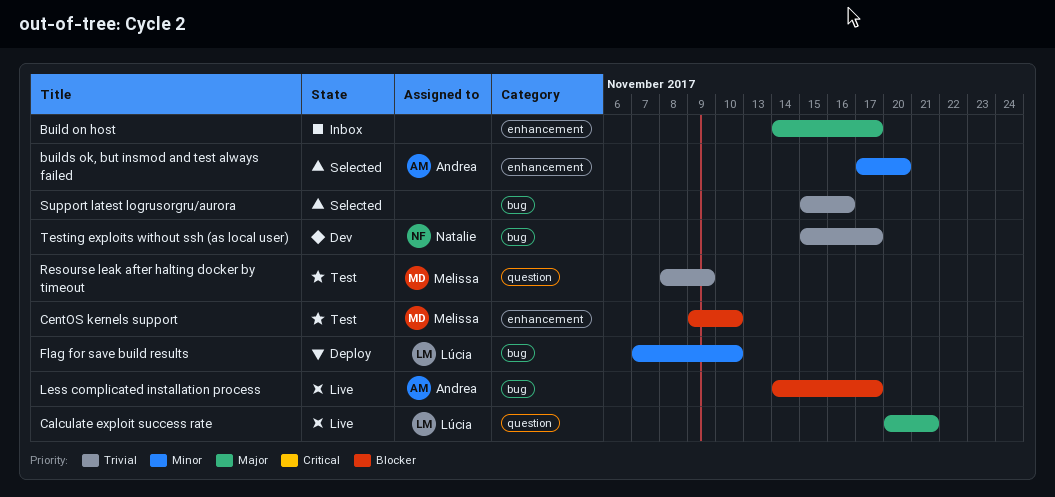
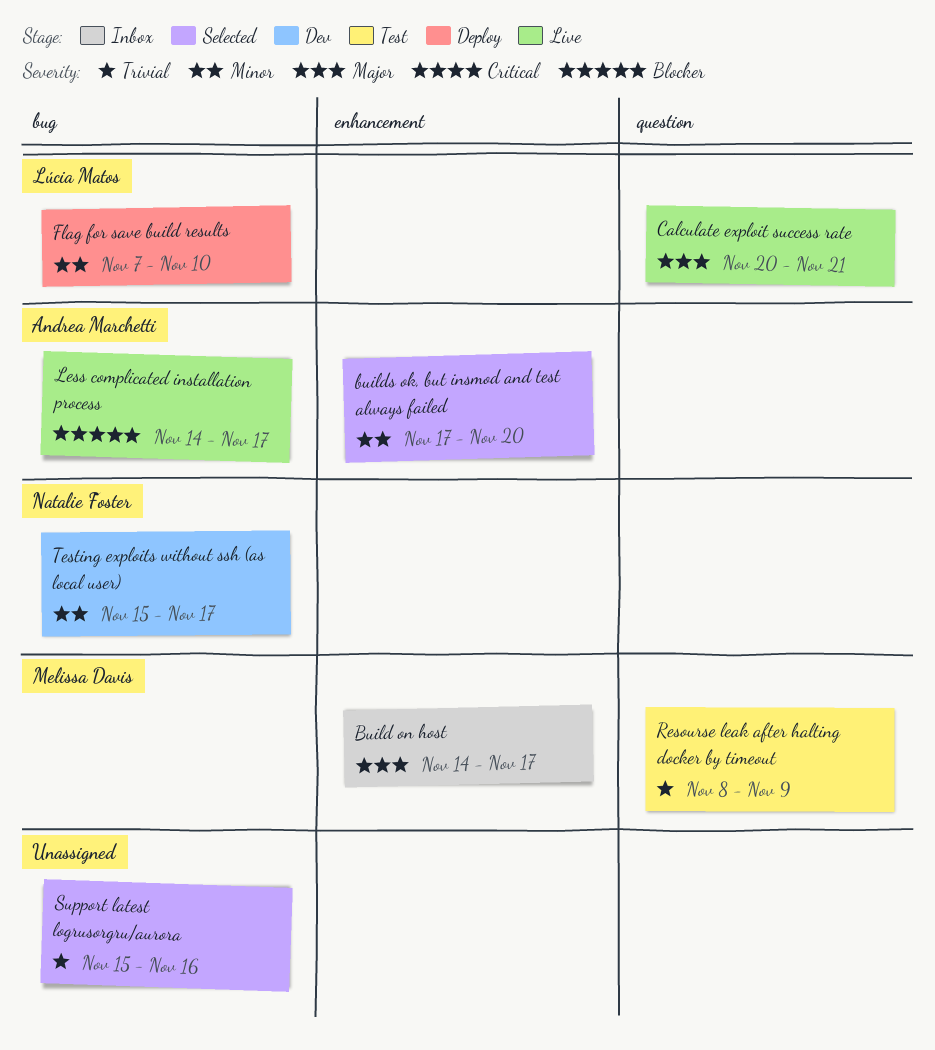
Build on host, owner: none -> Melissa Davis
CentOS kernels support: present -> none
Testing exploits without ssh (as local user), priority: Trivial -> Minor

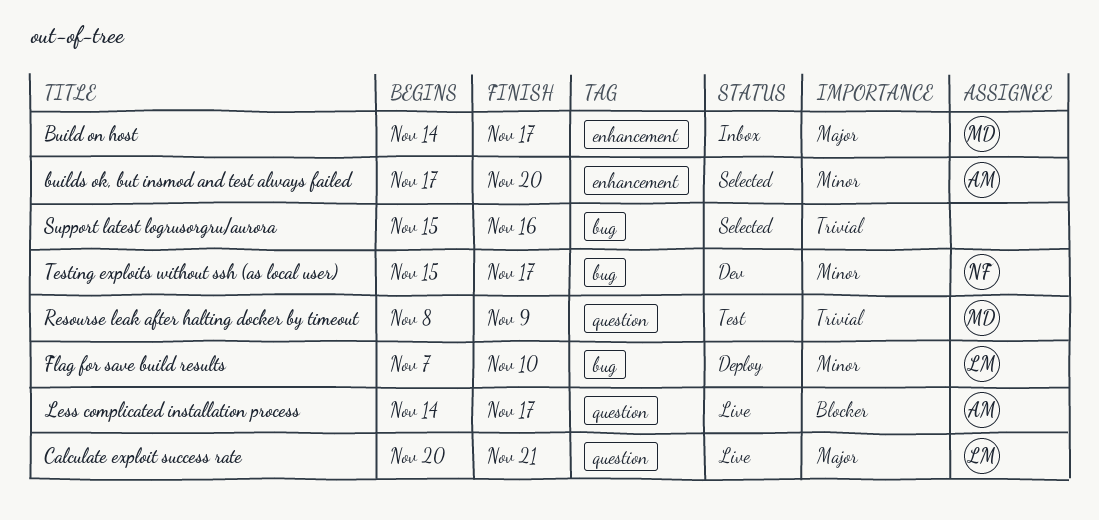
Less complicated installation process, label: bug -> question

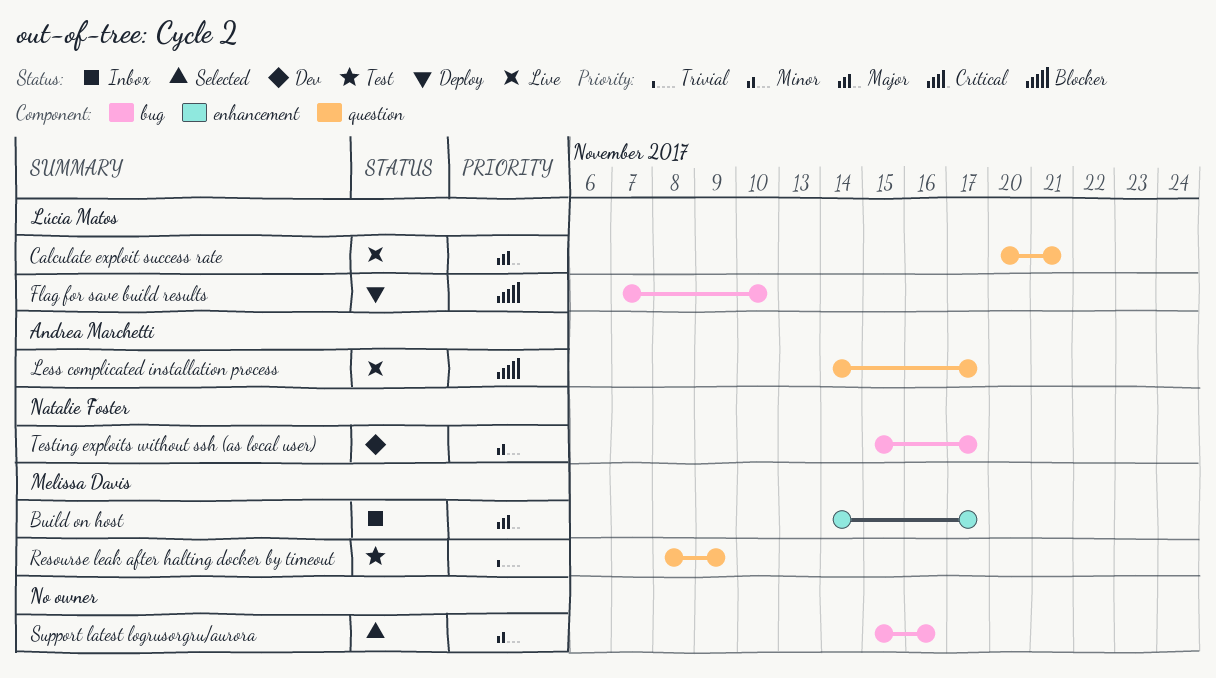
builds ok, but insmod and test always failed: present -> none
Flag for save build results, priority: Minor -> Blocker
Support latest logrusorgru/aurora, priority: Trivial -> Minor

